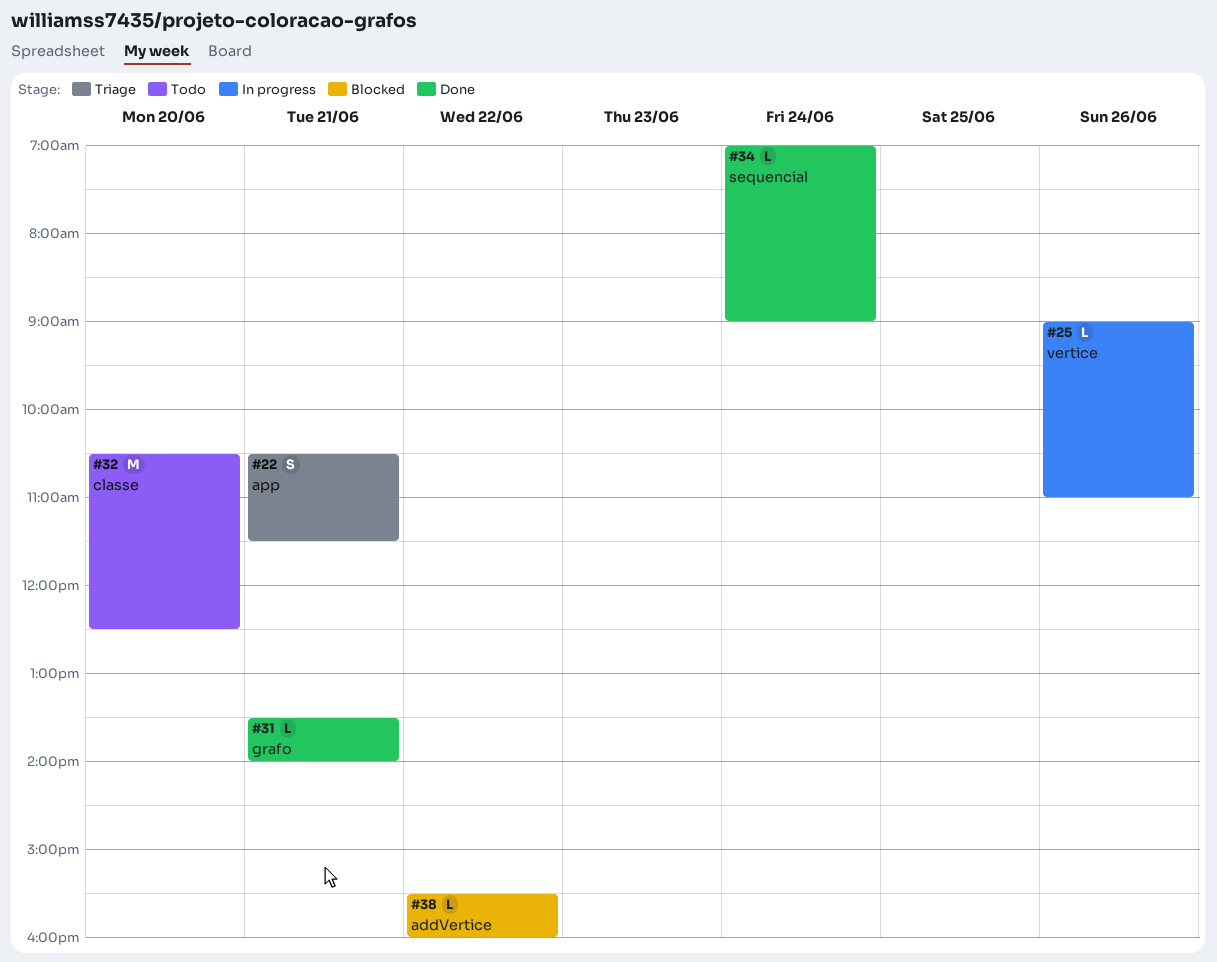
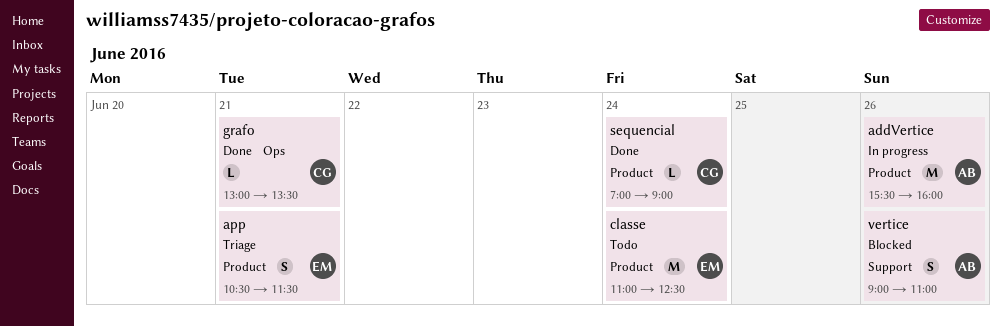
addVertice, status: Blocked -> In progress
addVertice, estimate: L -> M
addVertice, day: Jun 22 -> Jun 26
classe, day: Jun 20 -> Jun 24
classe, begins: 10:30 -> 11:00
grafo, begins: 13:30 -> 13:00
grafo, ends: 14:00 -> 13:30
vertice, status: In progress -> Blocked
vertice, estimate: L -> S

